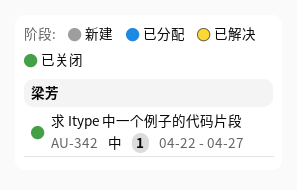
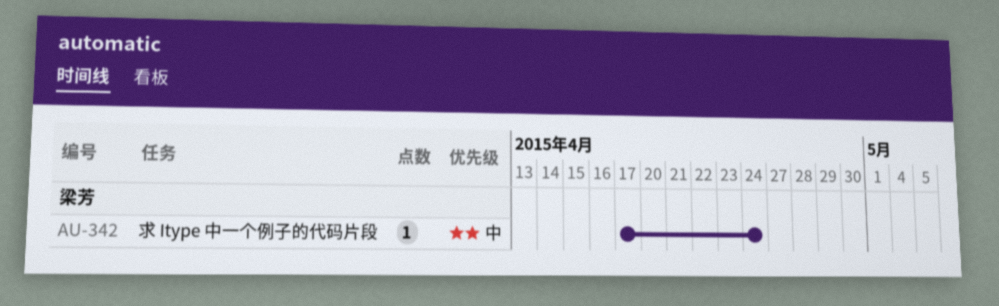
AU-342, start: Apr 22 -> Apr 17
AU-342, due: Apr 27 -> Apr 24

